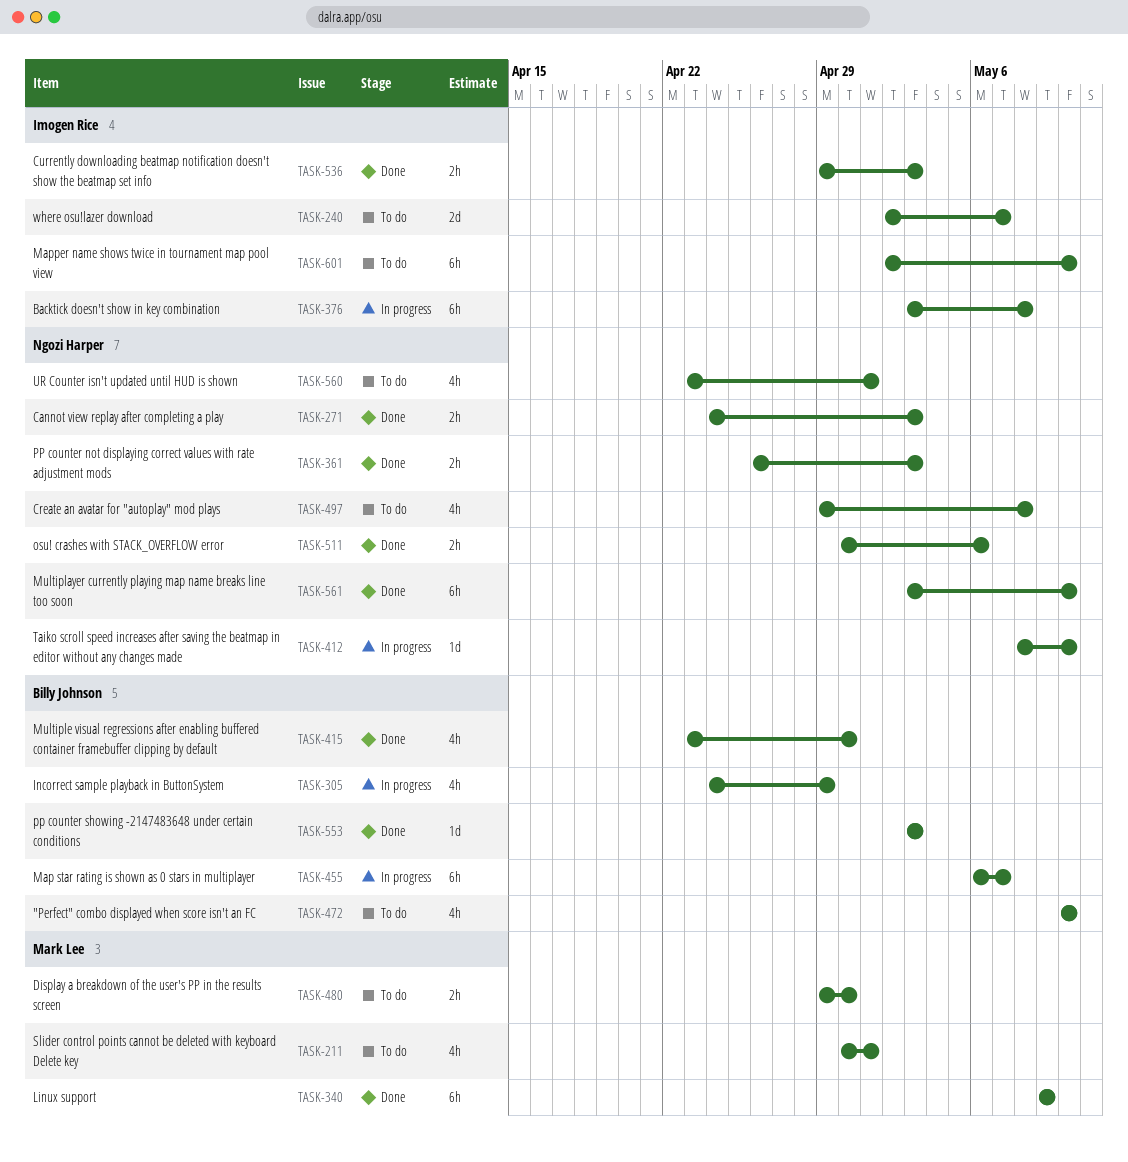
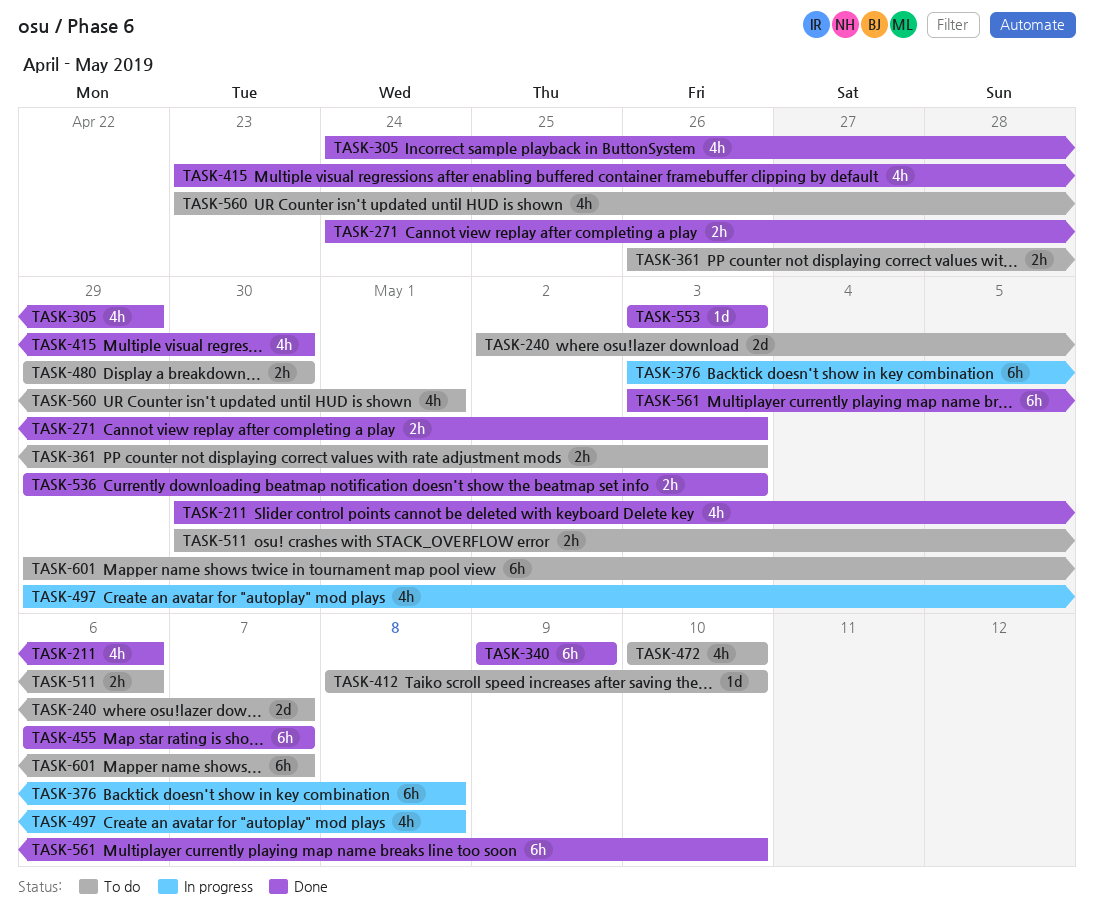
TASK-211, status: To do -> Done
TASK-211, due: May 1 -> May 6
TASK-305, status: In progress -> Done
TASK-361, status: Done -> To do
TASK-412, status: In progress -> To do
TASK-455, status: In progress -> Done
TASK-497, status: To do -> In progress
TASK-511, status: Done -> To do
TASK-601, start: May 2 -> Apr 29
TASK-601, due: May 10 -> May 7

